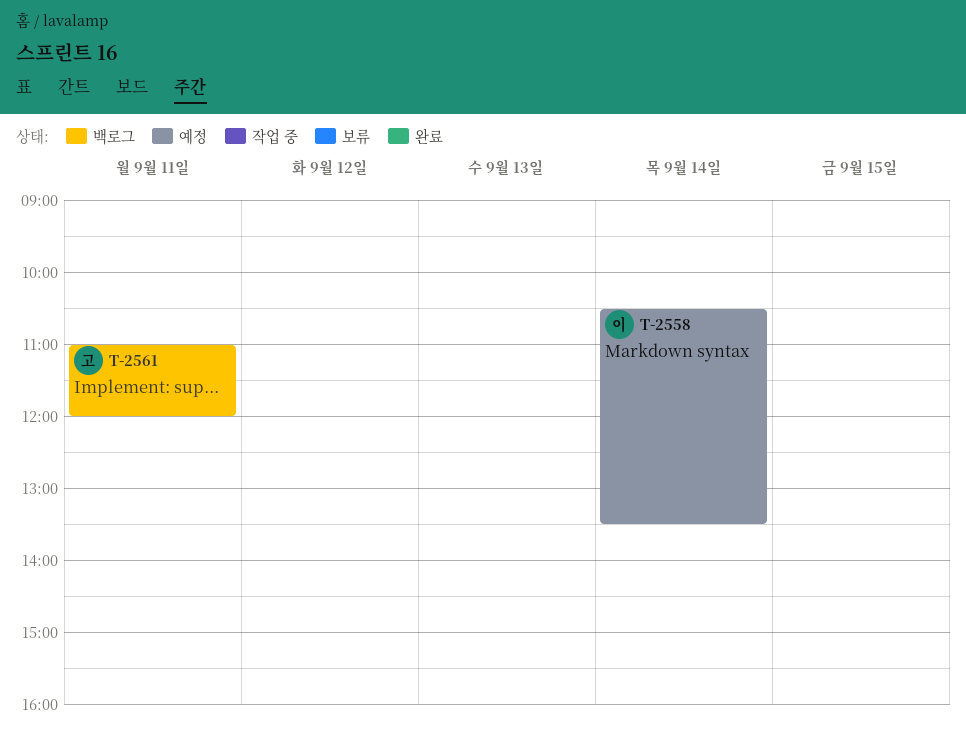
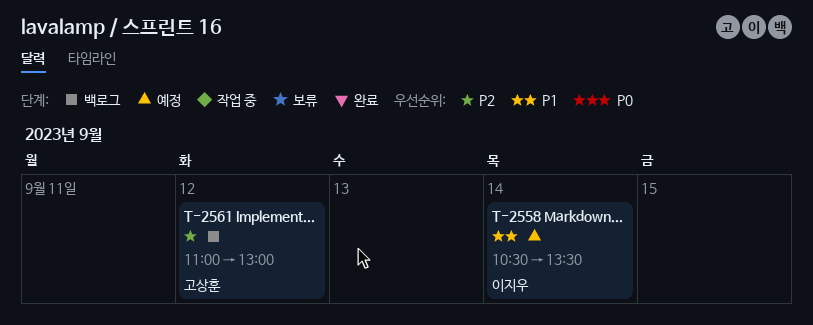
T-2561, day: Sep 11 -> Sep 12
T-2561, ends: 12:00 -> 13:00

